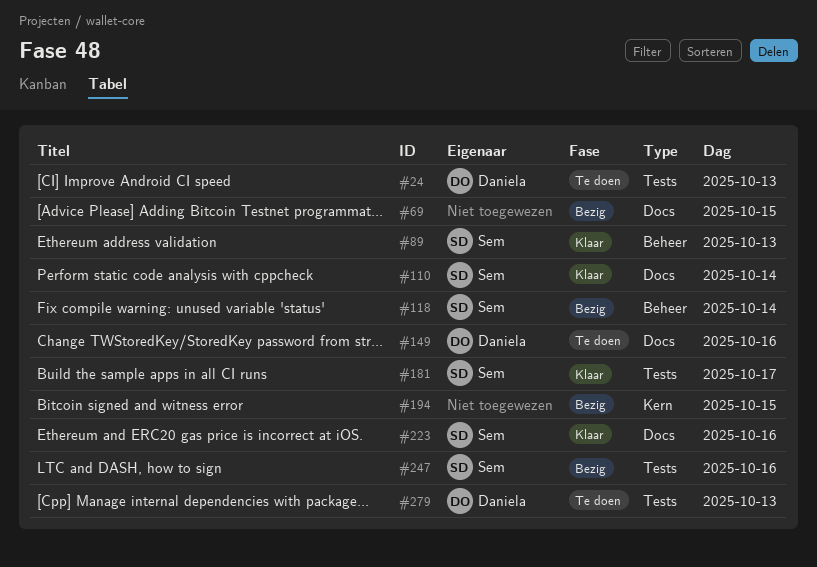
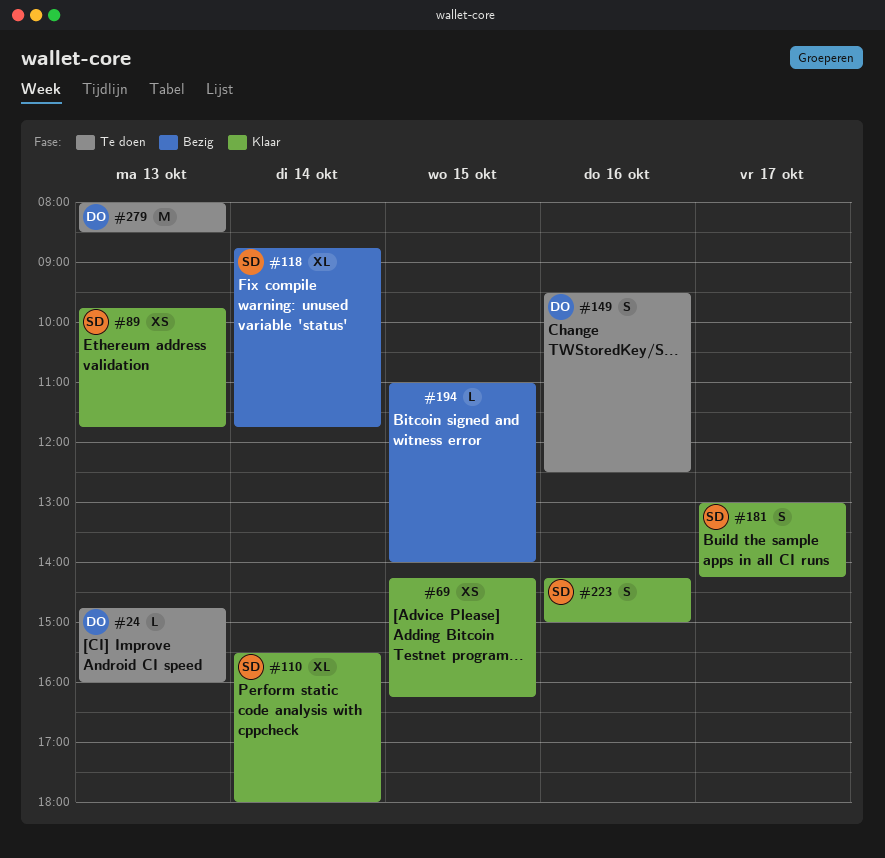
#69, status: Bezig -> Klaar
#247: present -> none

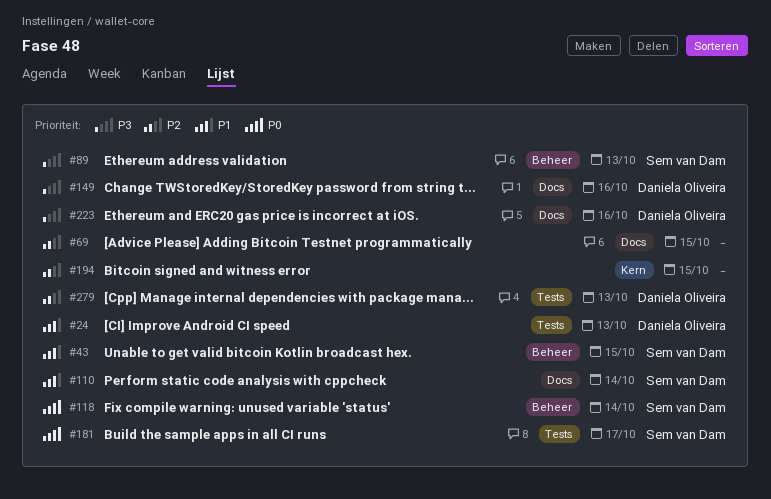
#43: none -> present
#223, owner: Sem van Dam -> Daniela Oliveira

